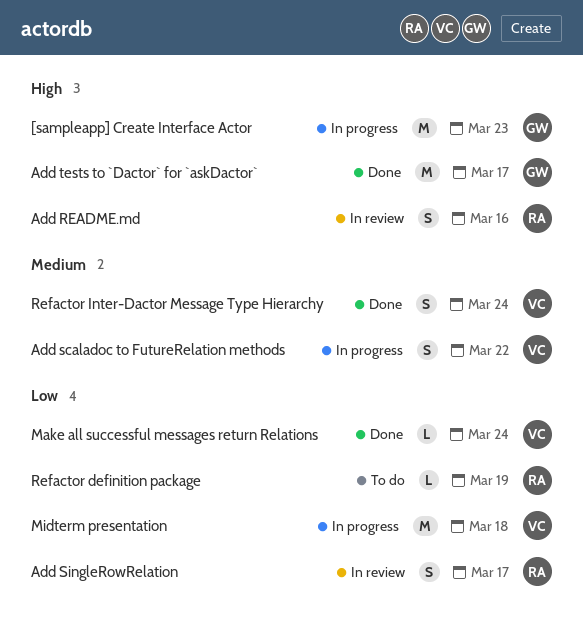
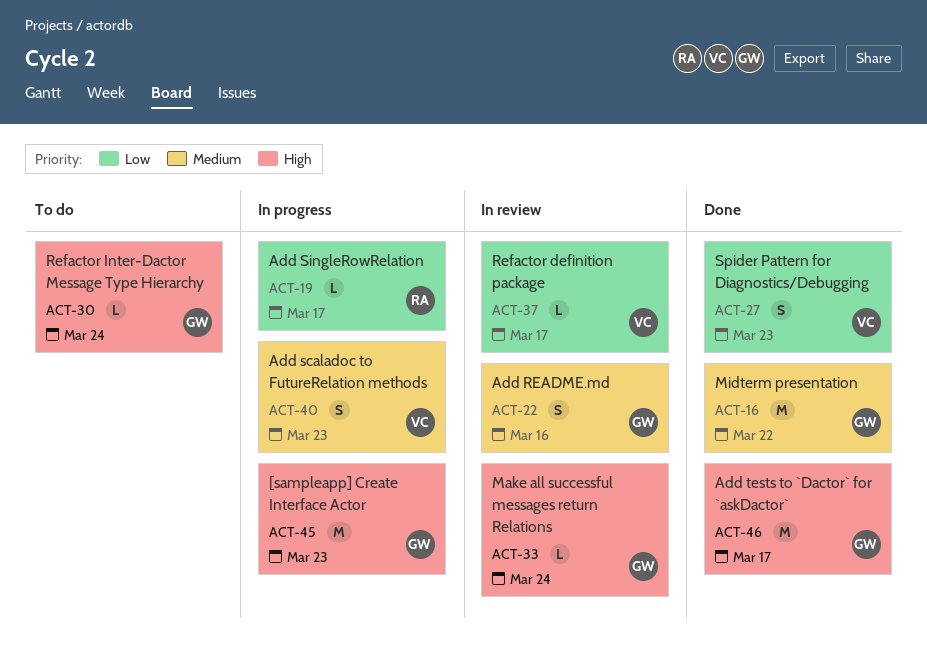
Add README.md, owner: RA -> GW
Add README.md, priority: High -> Medium
Add scaladoc to FutureRelation methods, due: Mar 22 -> Mar 23
Add SingleRowRelation, status: In review -> In progress
Add SingleRowRelation, estimate: S -> L
Make all successful messages return Relations, status: Done -> In review
Make all successful messages return Relations, owner: VC -> GW
Make all successful messages return Relations, priority: Low -> High
Midterm presentation, status: In progress -> Done
Midterm presentation, owner: VC -> GW
Midterm presentation, priority: Low -> Medium
Midterm presentation, due: Mar 18 -> Mar 22
Refactor definition package, status: To do -> In review
Refactor definition package, owner: RA -> VC
Refactor definition package, due: Mar 19 -> Mar 17
Refactor Inter-Dactor Message Type Hierarchy, status: Done -> To do
Refactor Inter-Dactor Message Type Hierarchy, owner: VC -> GW
Refactor Inter-Dactor Message Type Hierarchy, priority: Medium -> High
Refactor Inter-Dactor Message Type Hierarchy, estimate: S -> L
Spider Pattern for Diagnostics/Debugging: none -> present

